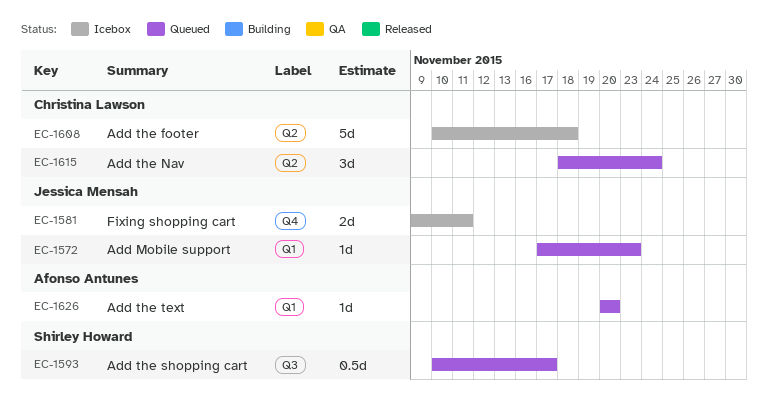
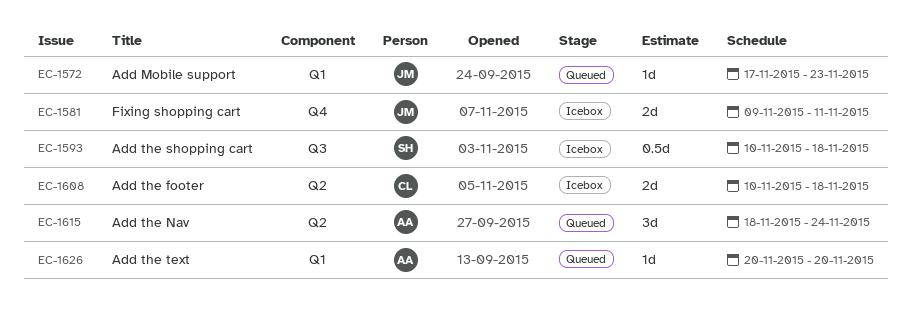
EC-1593, status: Queued -> Icebox
EC-1593, due: Nov 17 -> Nov 18
EC-1608, estimate: 5d -> 2d
EC-1615, owner: Christina Lawson -> Afonso Antunes

